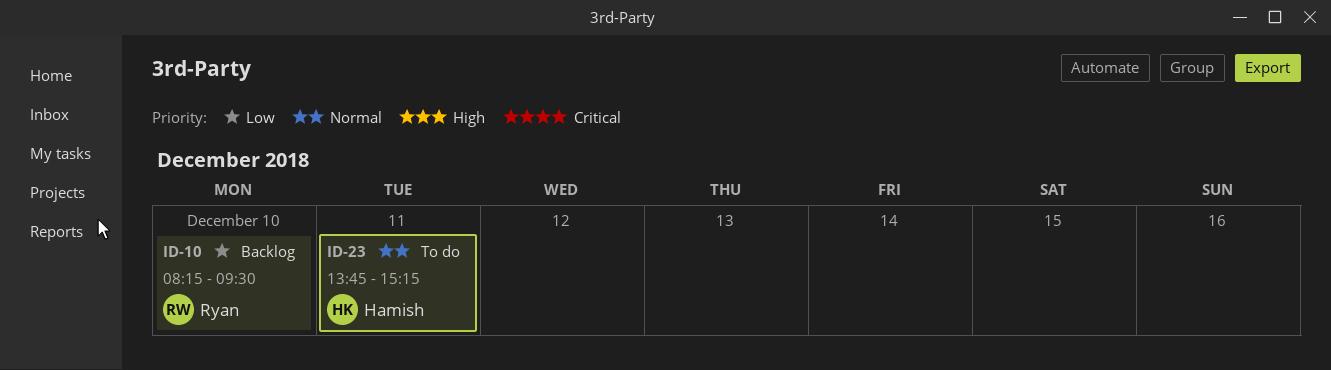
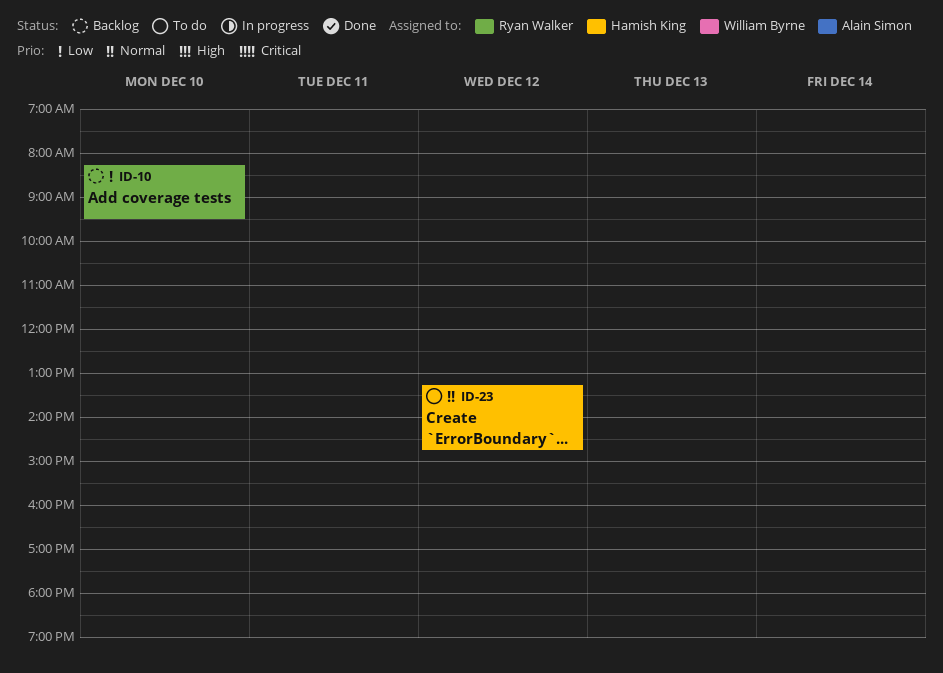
ID-23, day: Dec 11 -> Dec 12
ID-23, begins: 13:45 -> 13:15
ID-23, ends: 15:15 -> 14:45

